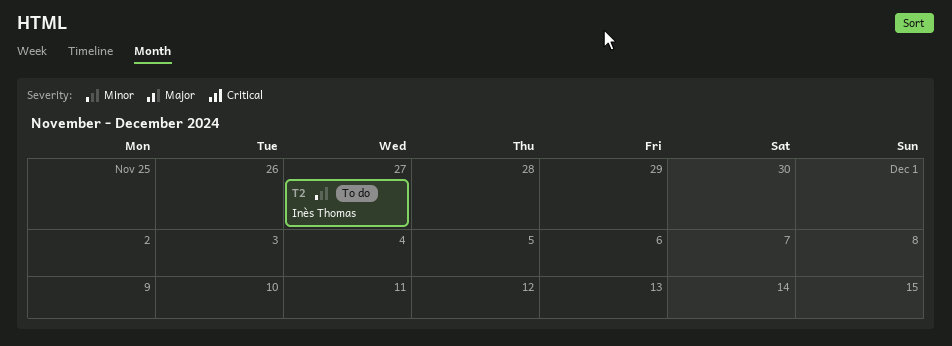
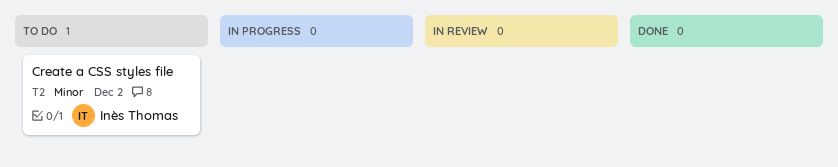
T2, due: Nov 27 -> Dec 2

